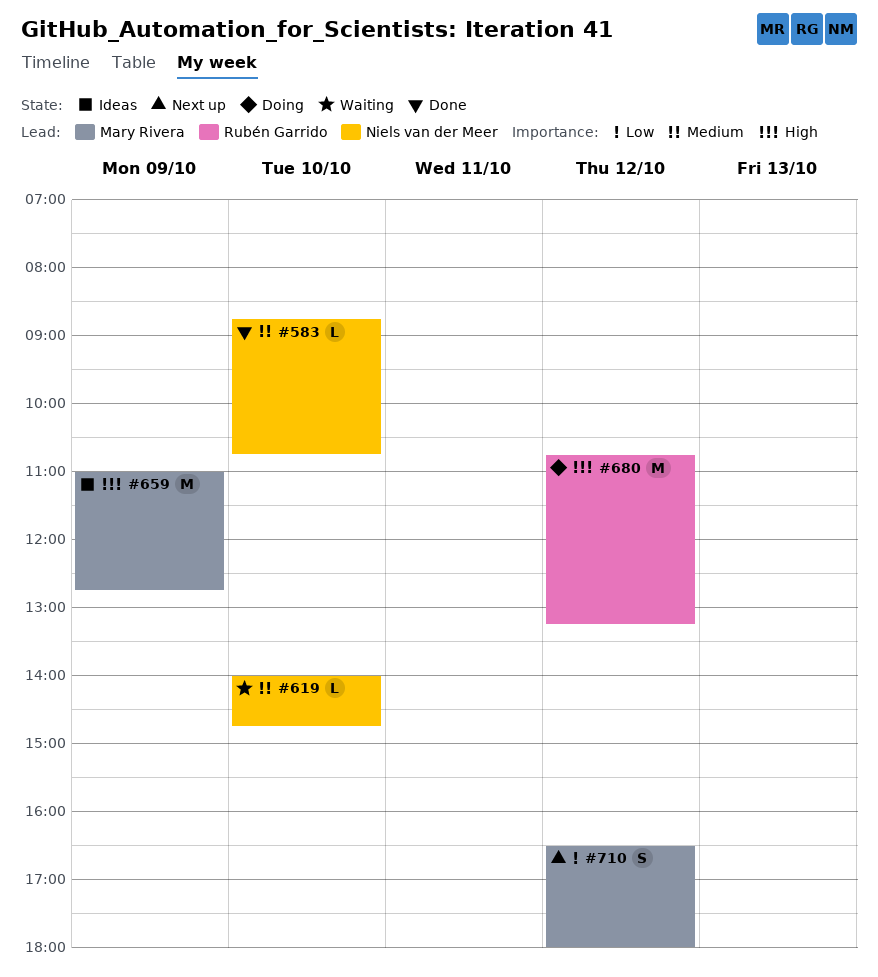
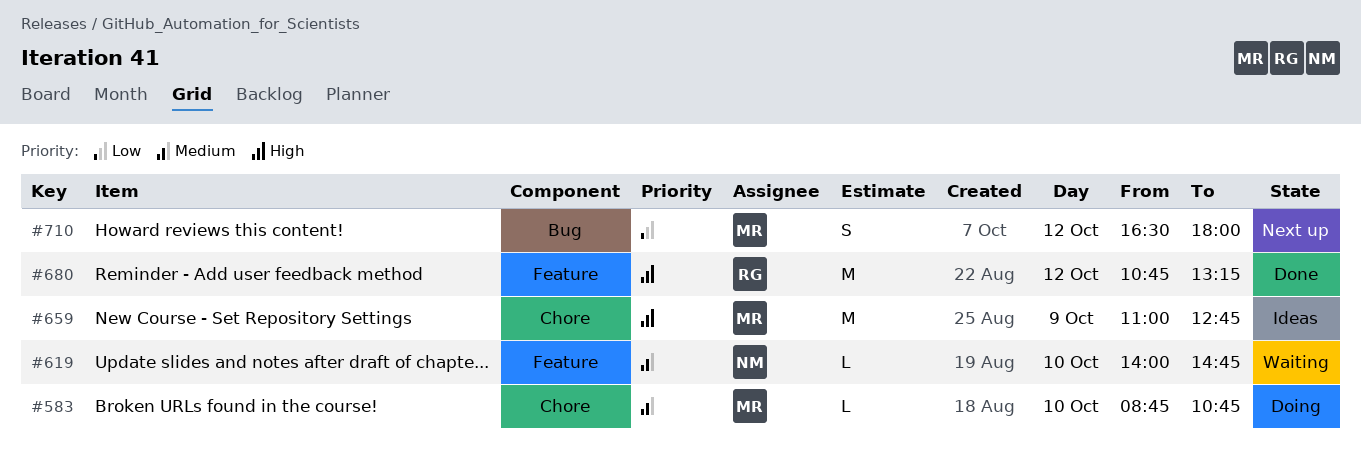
#583, status: Done -> Doing
#583, owner: Niels van der Meer -> Mary Rivera
#680, status: Doing -> Done

